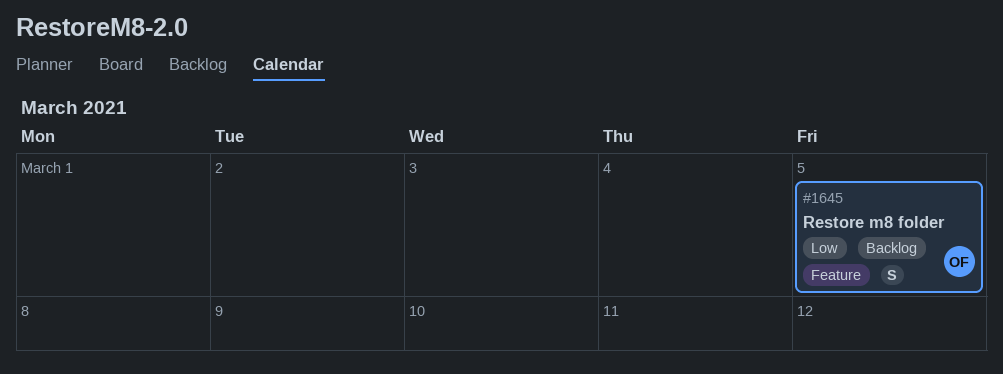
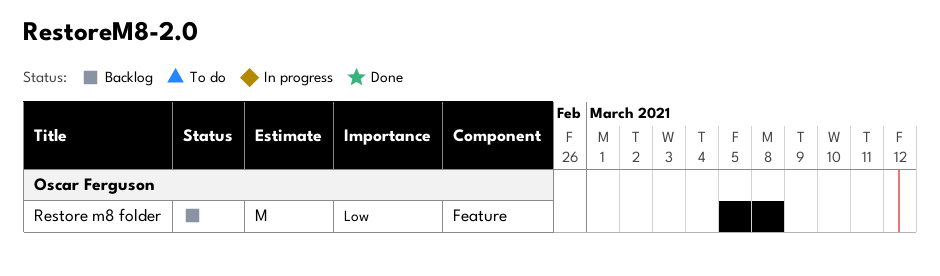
Restore m8 folder, estimate: S -> M
Restore m8 folder, due: Mar 5 -> Mar 8

